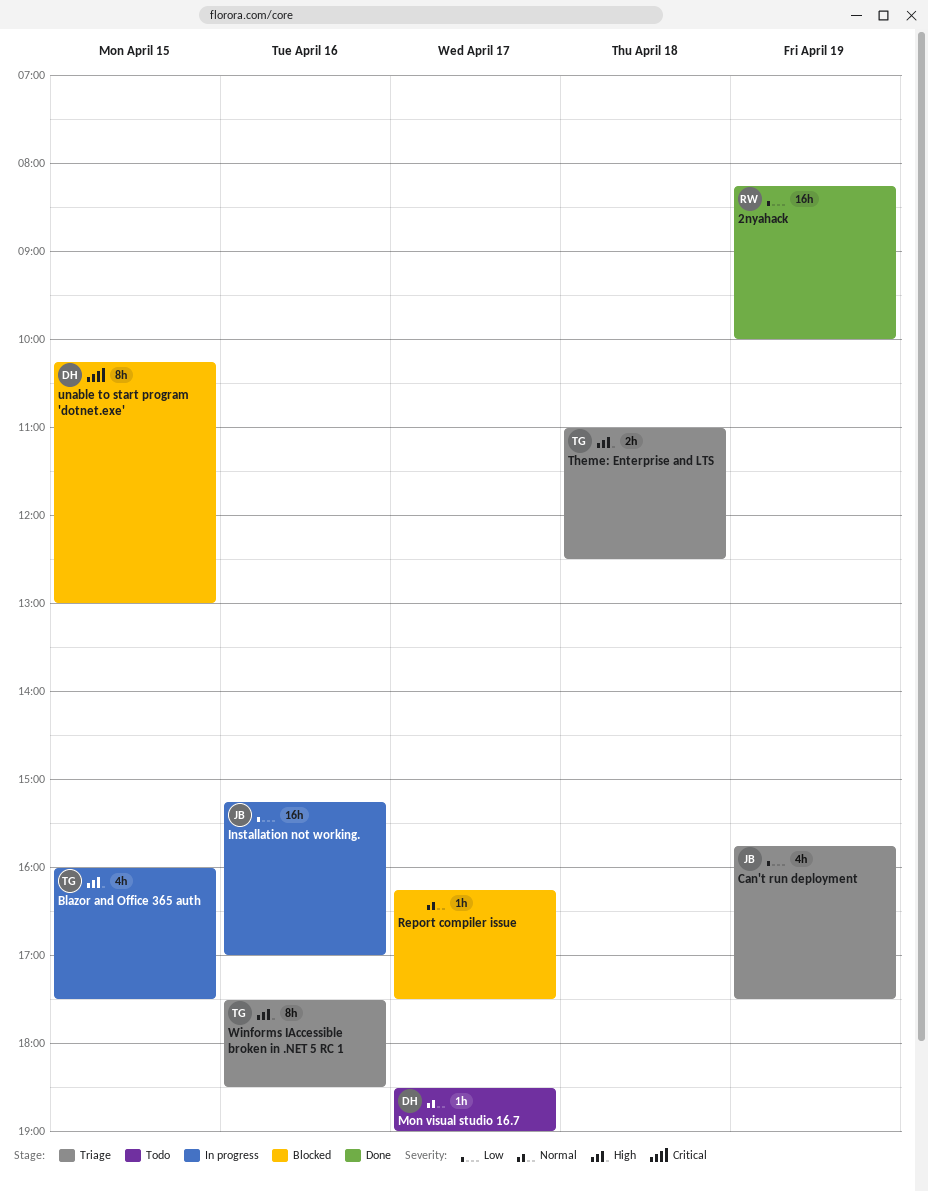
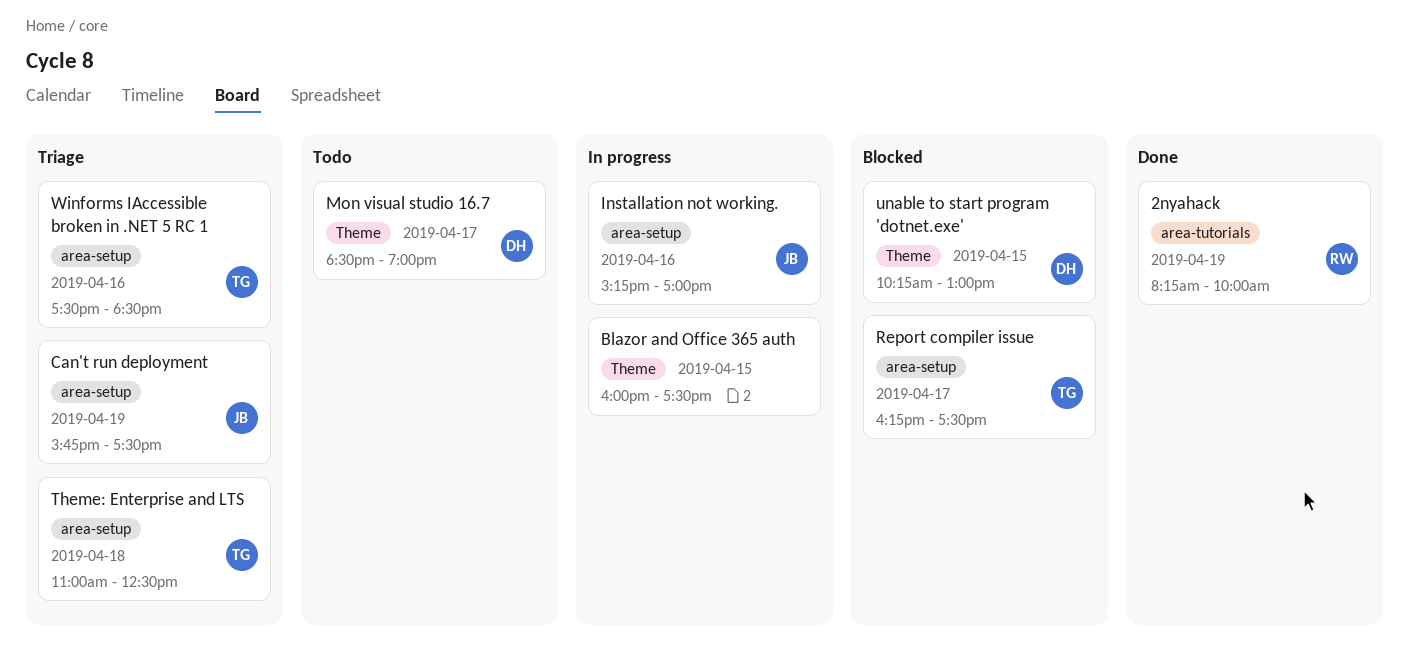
Blazor and Office 365 auth, owner: TG -> none
Report compiler issue, owner: none -> TG

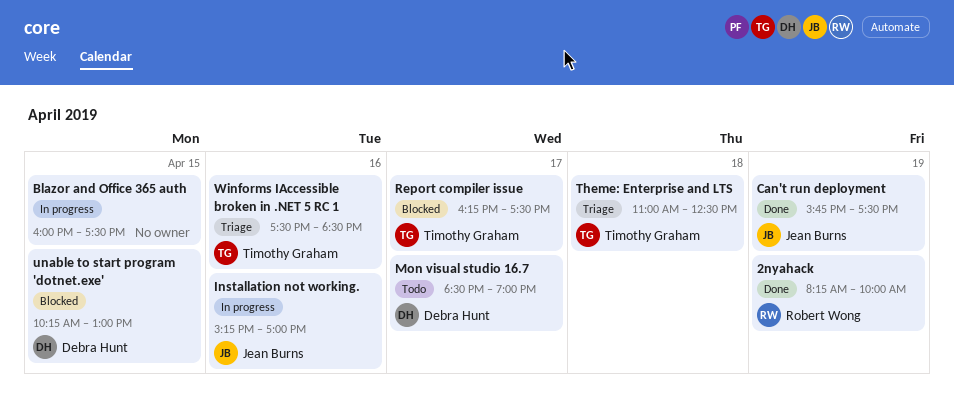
Can't run deployment, status: Triage -> Done

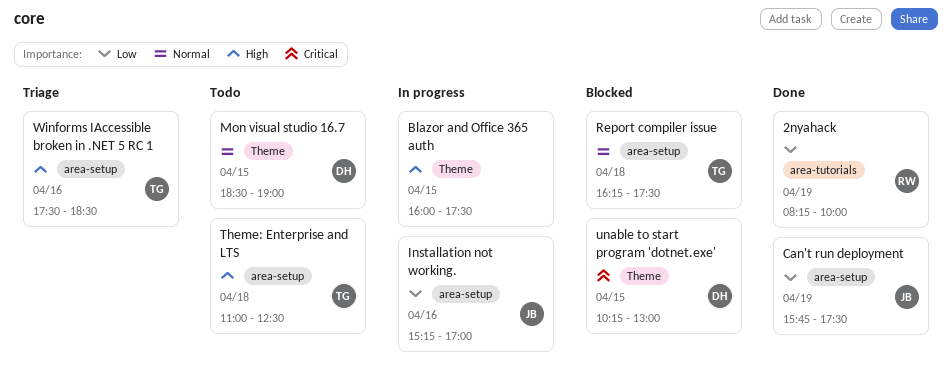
Mon visual studio 16.7, day: Apr 17 -> Apr 15
Report compiler issue, day: Apr 17 -> Apr 18
Theme: Enterprise and LTS, status: Triage -> Todo

